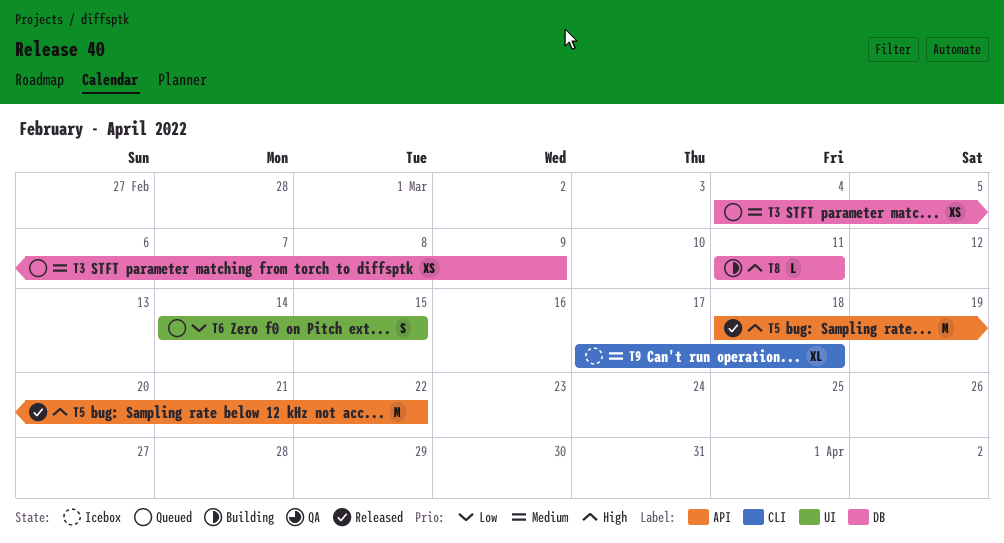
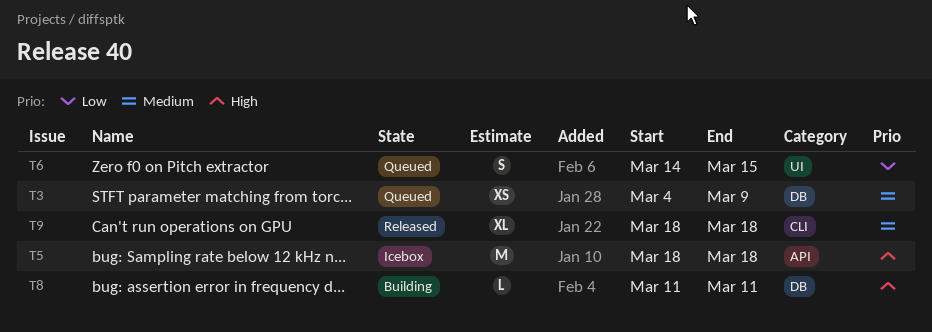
T5, status: Released -> Icebox
T5, due: Mar 22 -> Mar 18
T9, status: Icebox -> Released
T9, start: Mar 17 -> Mar 18

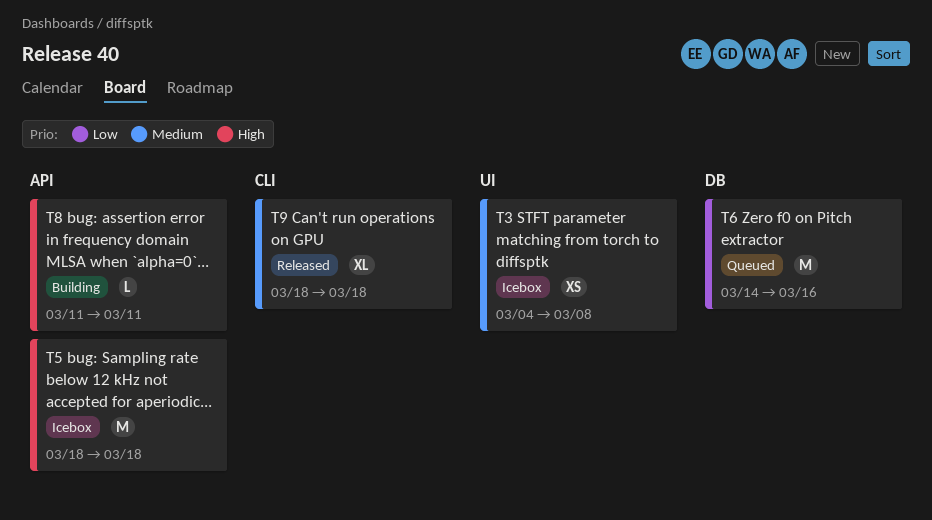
T3, status: Queued -> Icebox
T3, label: DB -> UI
T3, due: Mar 9 -> Mar 8
T6, label: UI -> DB
T6, estimate: S -> M
T6, due: Mar 15 -> Mar 16
T8, label: DB -> API

